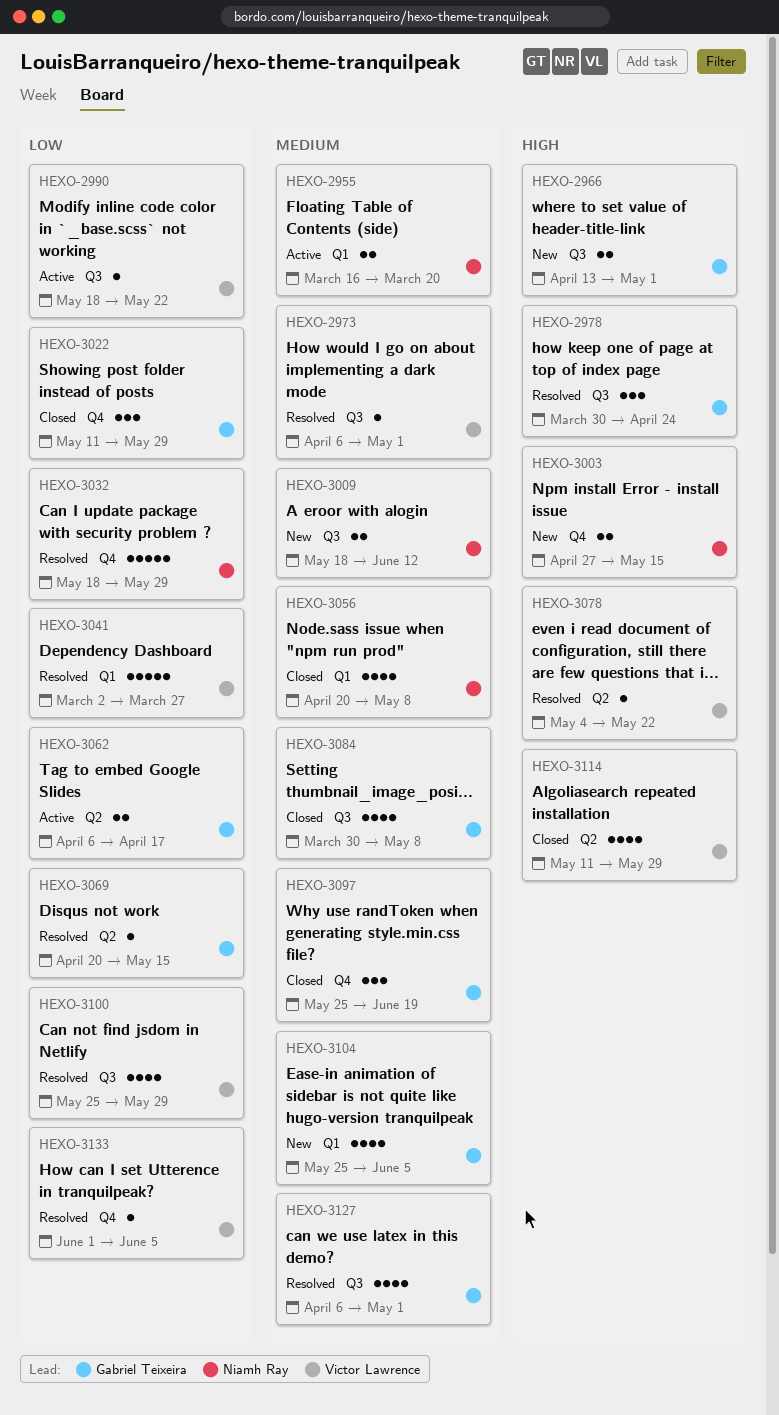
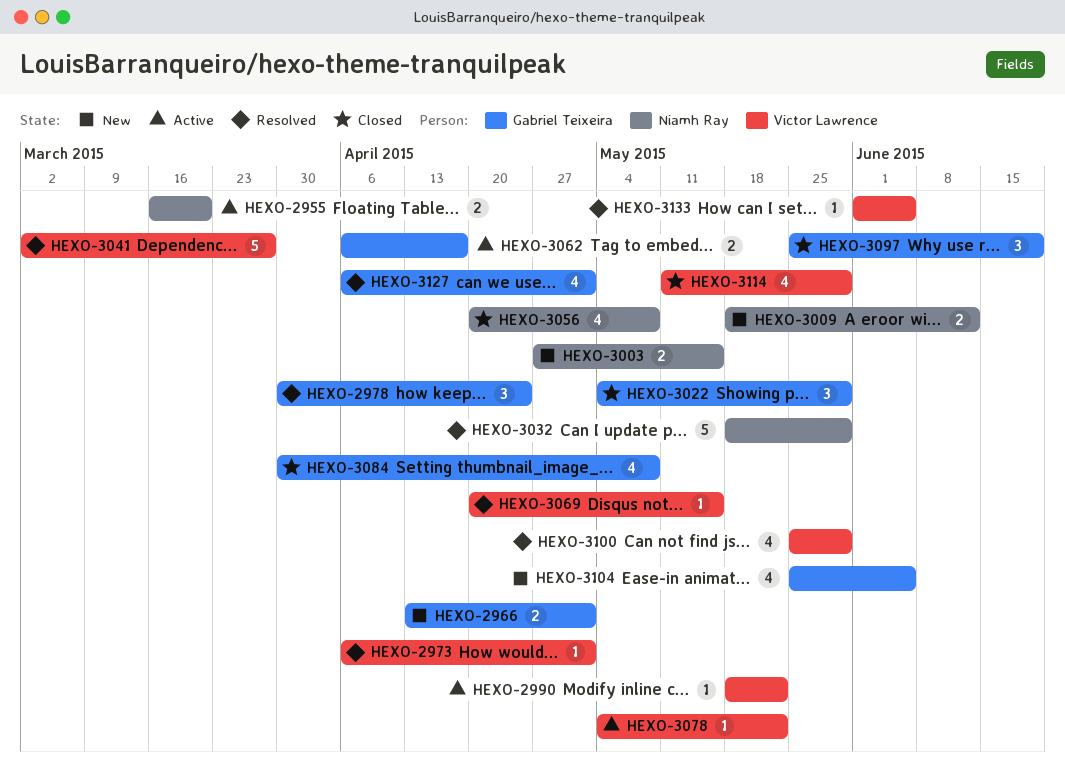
HEXO-3022, start: May 11 -> May 4
HEXO-3069, owner: Gabriel Teixeira -> Victor Lawrence
HEXO-3078, status: Resolved -> Active

